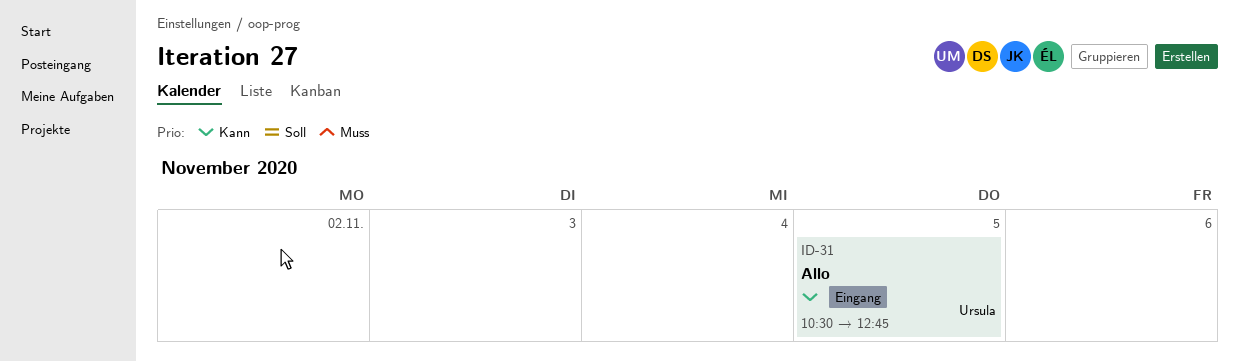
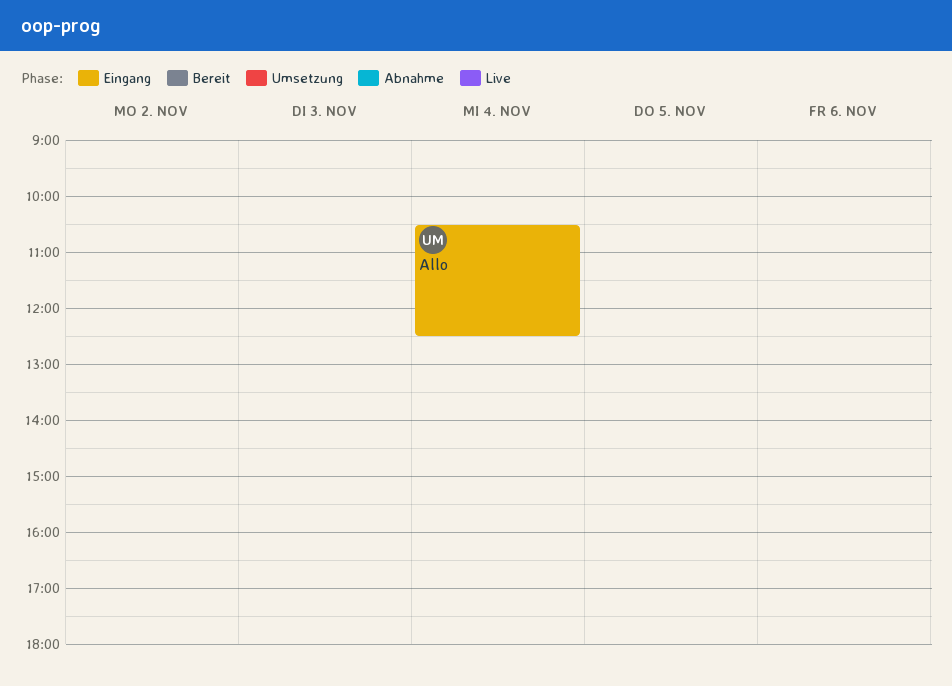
Allo, day: Nov 5 -> Nov 4
Allo, ends: 12:45 -> 12:30

